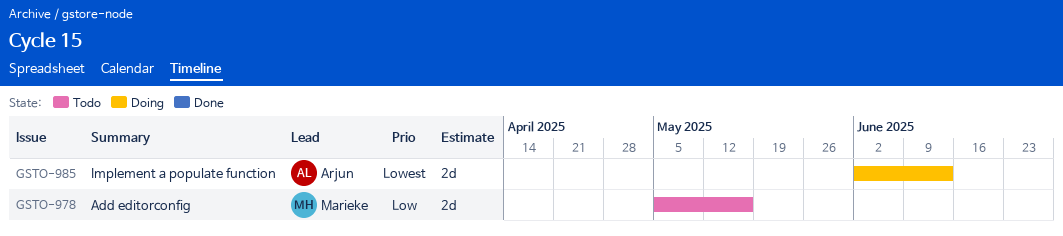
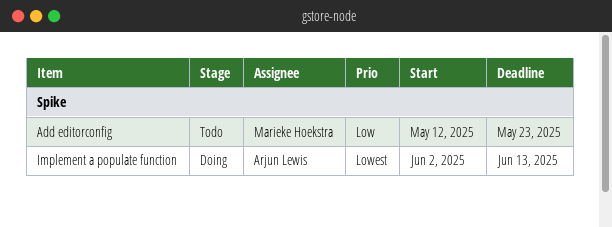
Add editorconfig, start: May 5 -> May 12
Add editorconfig, due: May 16 -> May 23

